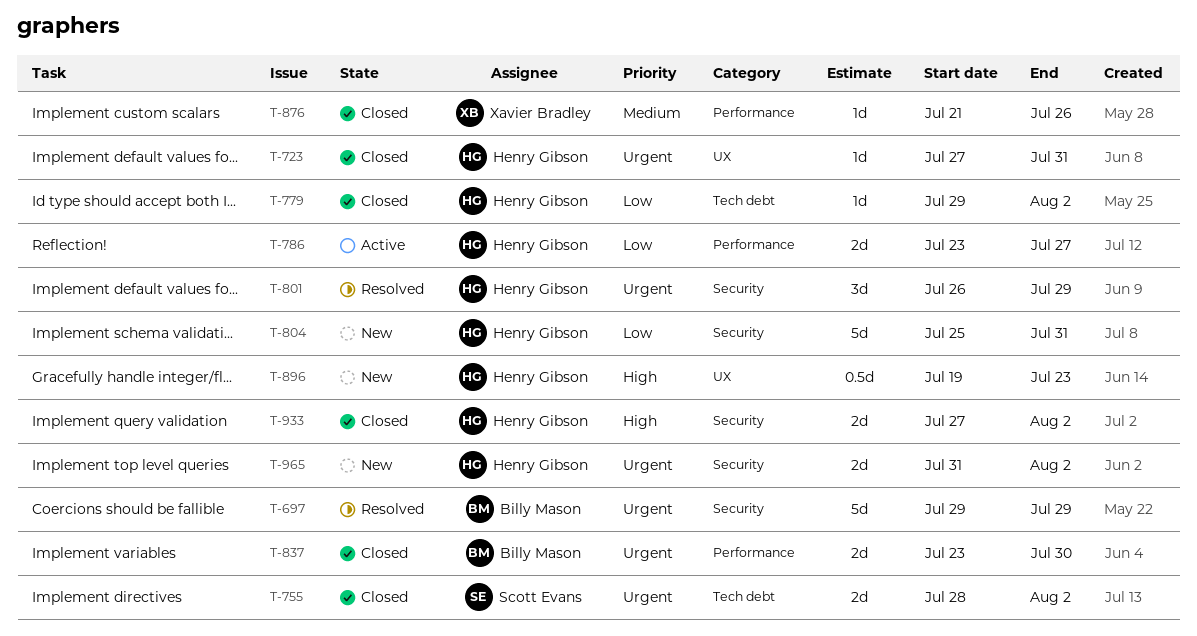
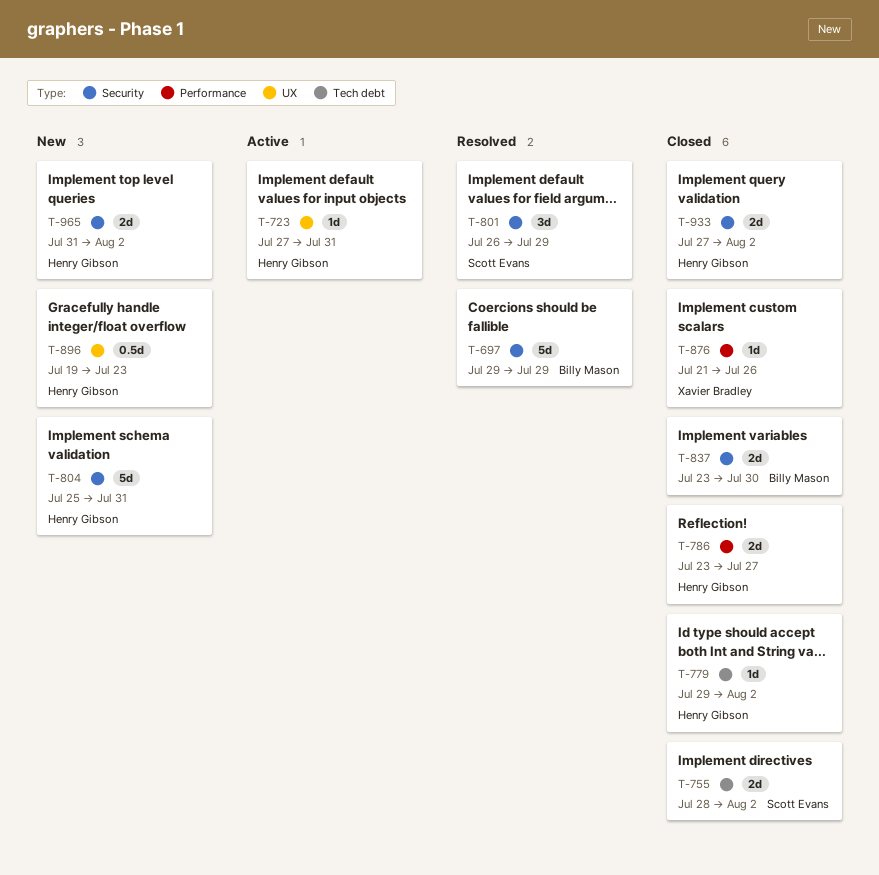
T-723, status: Closed -> Active
T-786, status: Active -> Closed
T-801, owner: Henry Gibson -> Scott Evans
T-837, label: Performance -> Security

